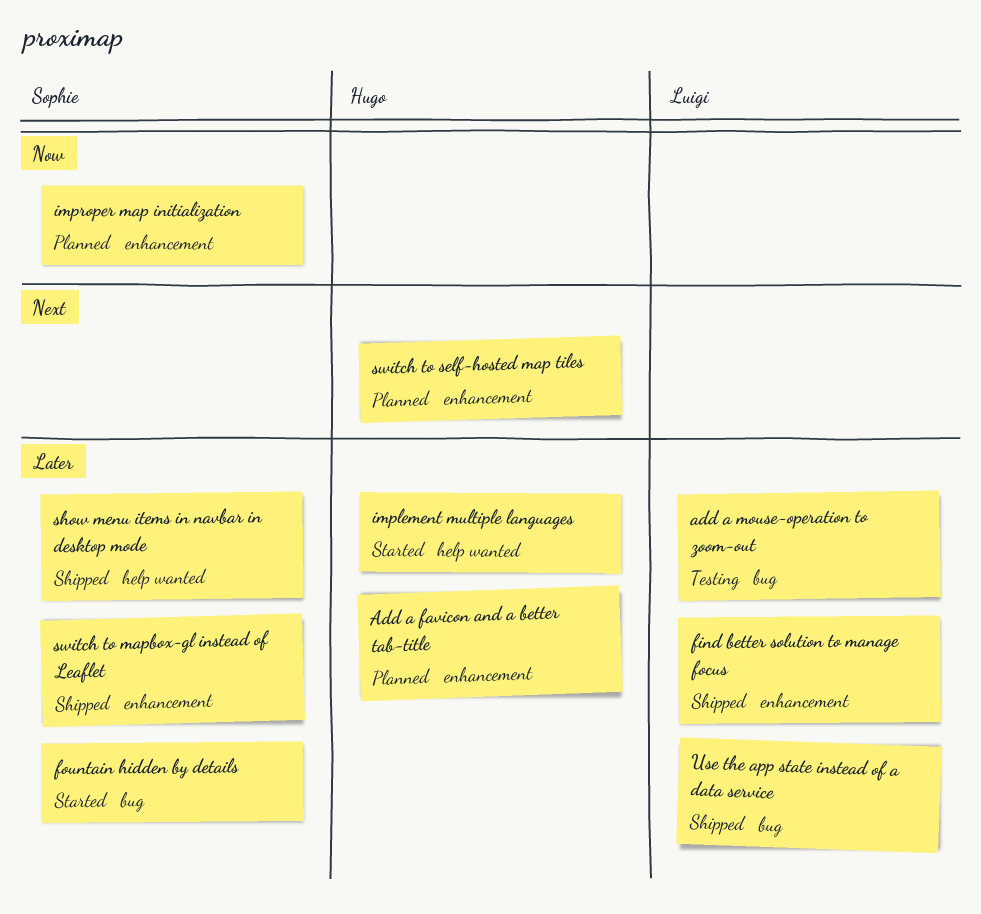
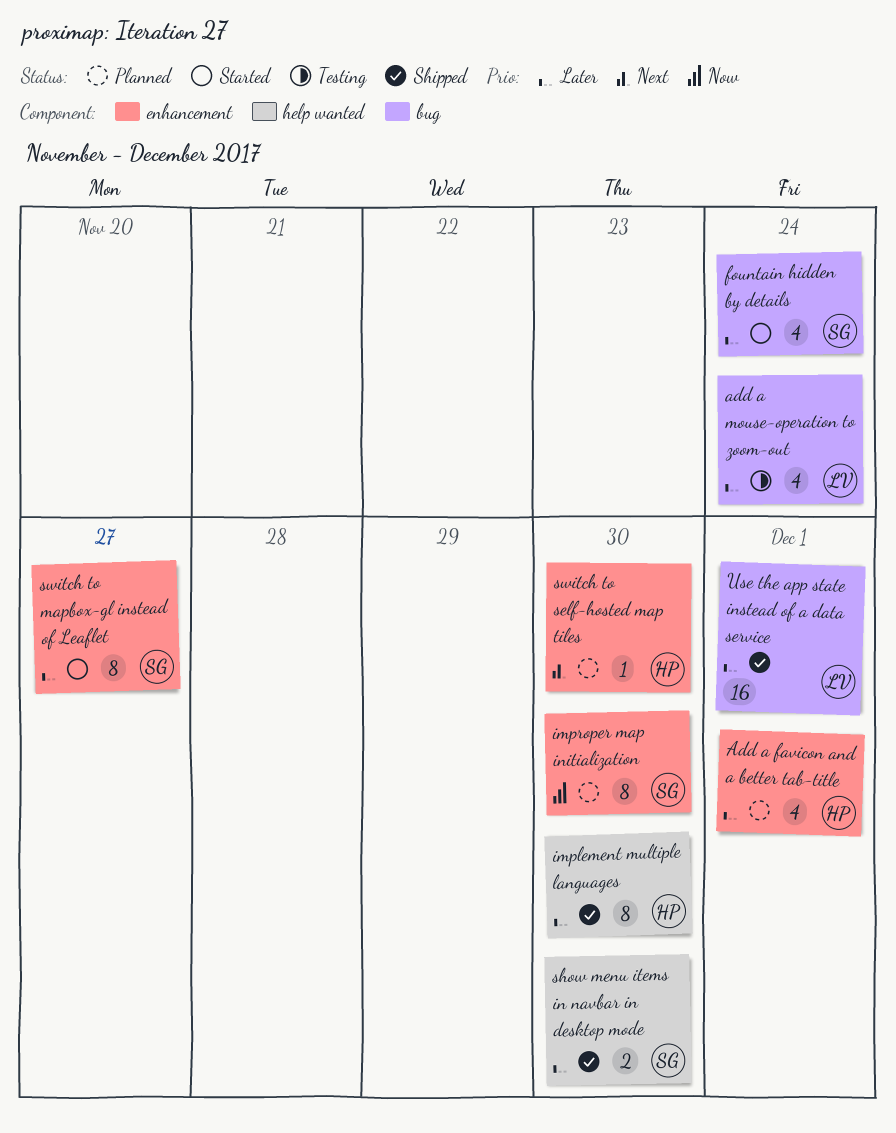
find better solution to manage focus: present -> none
implement multiple languages, status: Started -> Shipped
switch to mapbox-gl instead of Leaflet, status: Shipped -> Started

